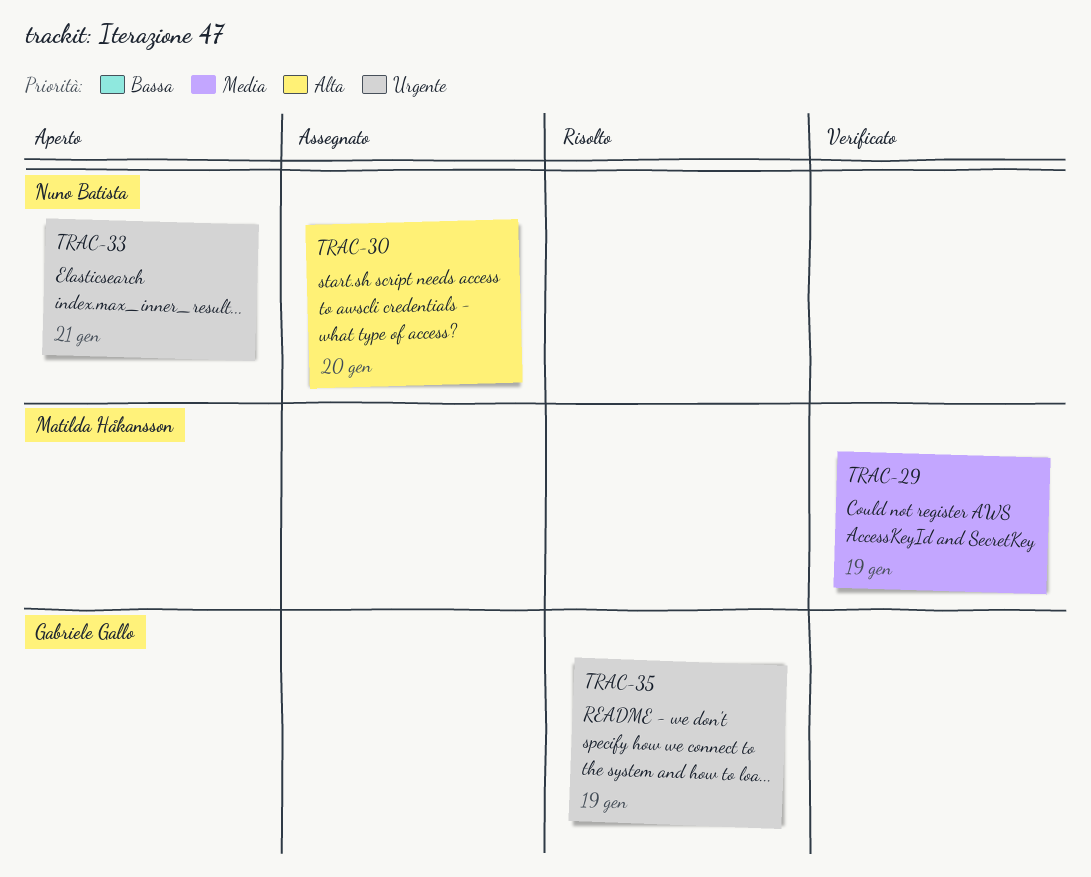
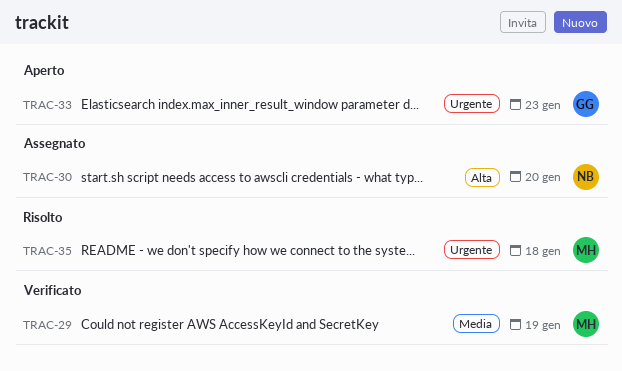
TRAC-33, owner: Nuno Batista -> Gabriele Gallo
TRAC-33, due: Jan 21 -> Jan 23
TRAC-35, owner: Gabriele Gallo -> Matilda Håkansson
TRAC-35, due: Jan 19 -> Jan 18

